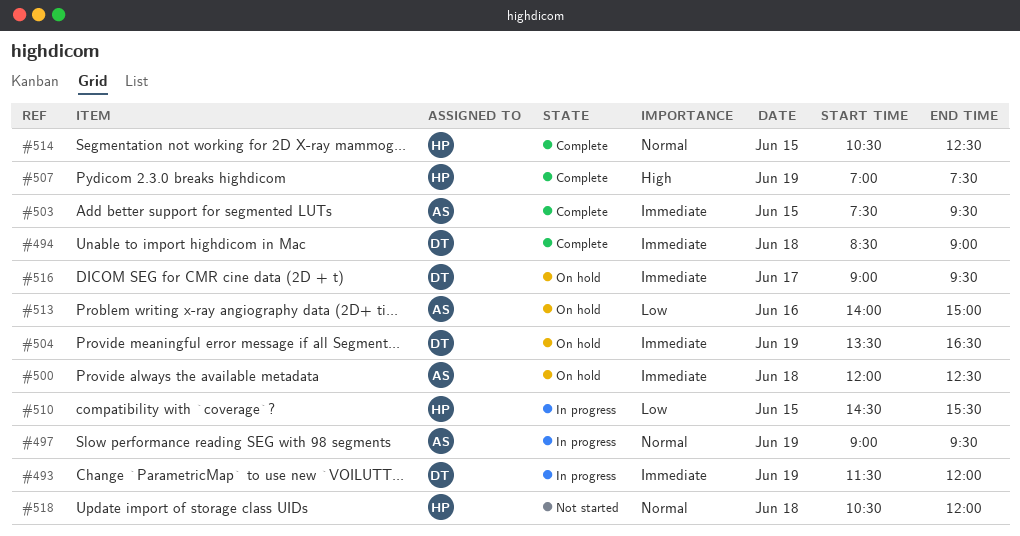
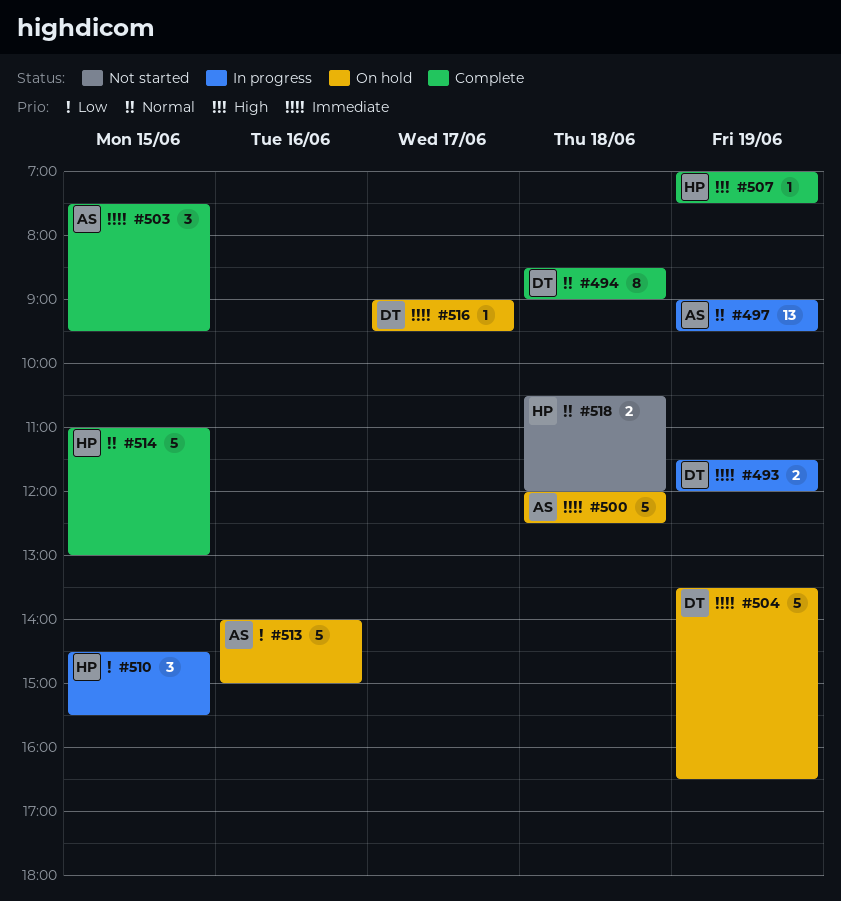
#494, priority: Immediate -> Normal
#514, begins: 10:30 -> 11:00
#514, ends: 12:30 -> 13:00

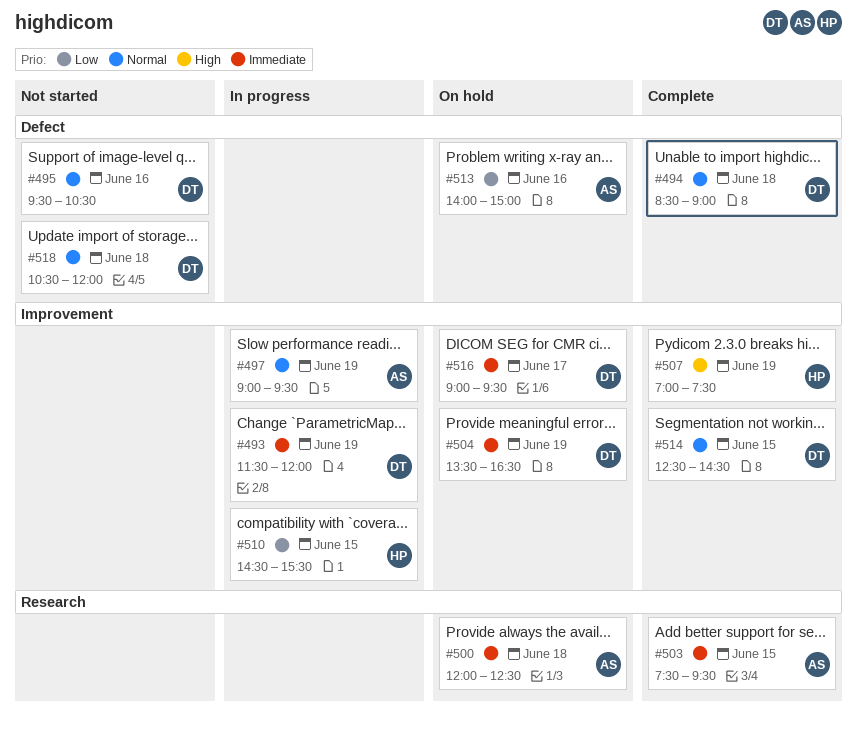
#495: none -> present
#514, owner: HP -> DT
#514, begins: 11:00 -> 12:30
#514, ends: 13:00 -> 14:30
#518, owner: HP -> DT

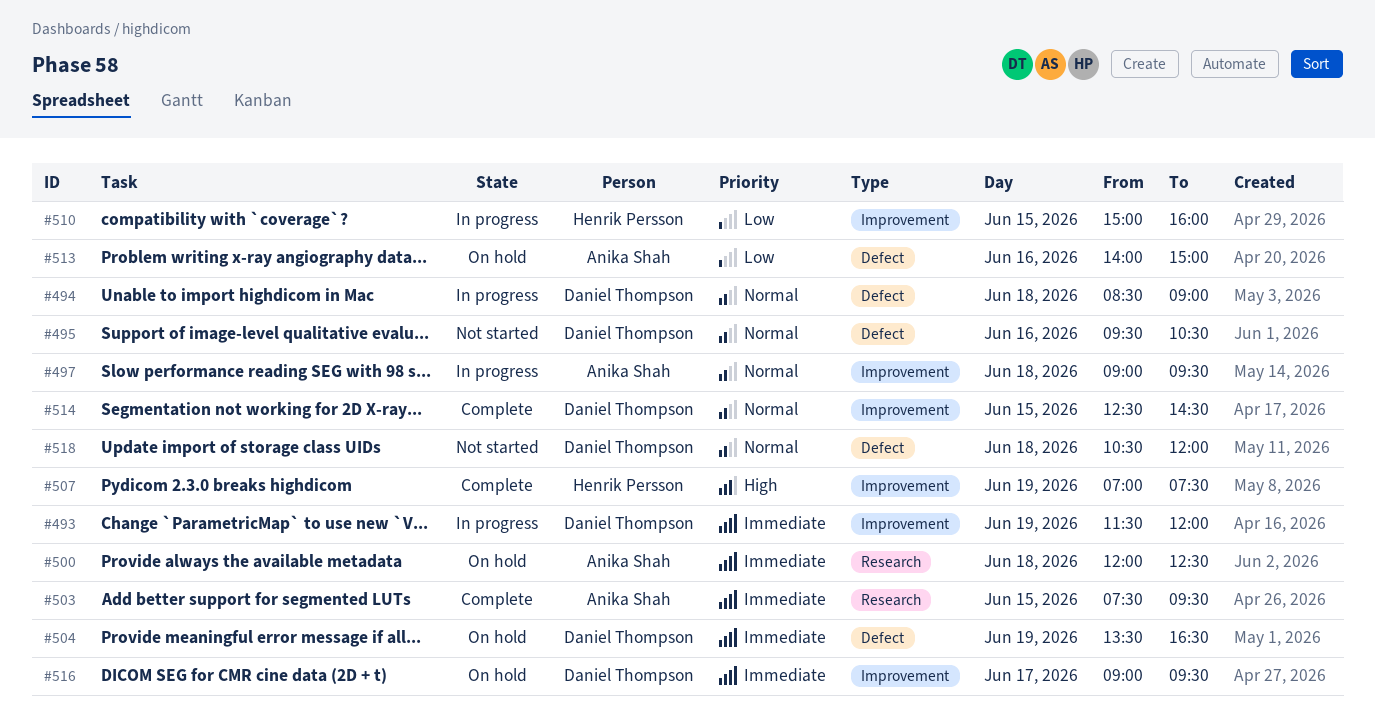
#494, status: Complete -> In progress
#497, day: Jun 19 -> Jun 18
#504, label: Improvement -> Defect
#510, begins: 14:30 -> 15:00
#510, ends: 15:30 -> 16:00

